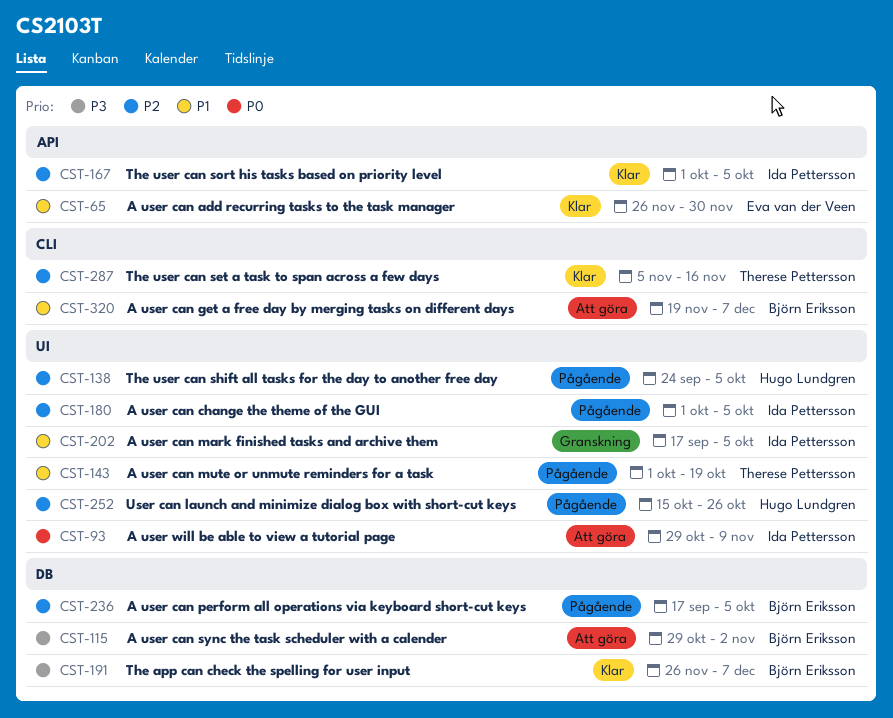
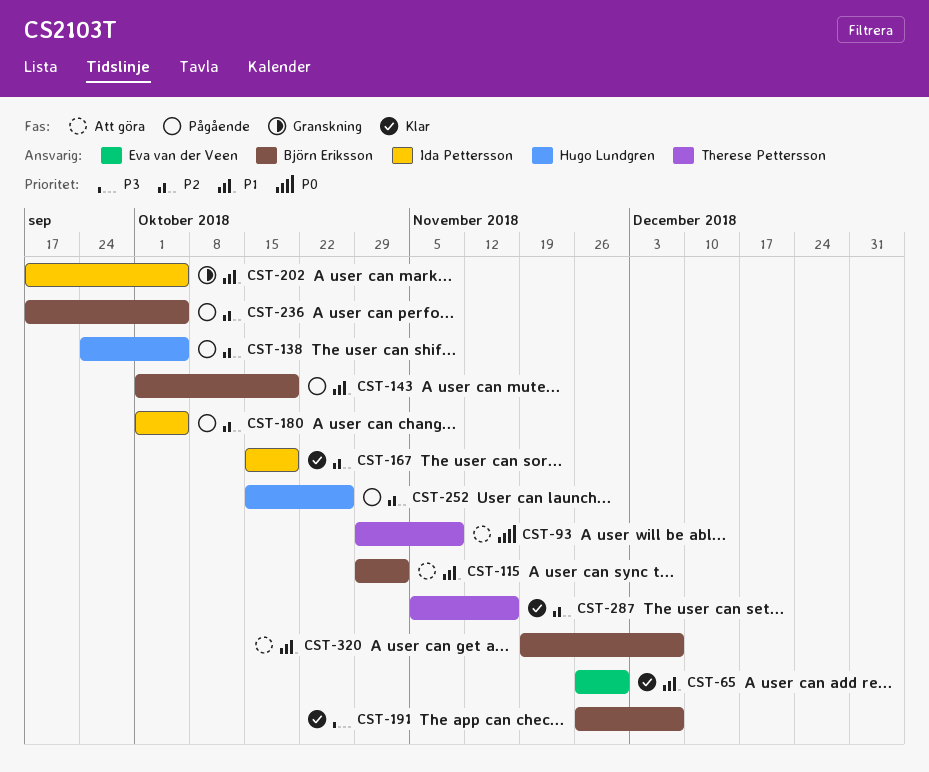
CST-93, owner: Ida Pettersson -> Therese Pettersson
CST-115, priority: P3 -> P1
CST-143, owner: Therese Pettersson -> Björn Eriksson
CST-167, start: Oct 1 -> Oct 15
CST-167, due: Oct 5 -> Oct 19

